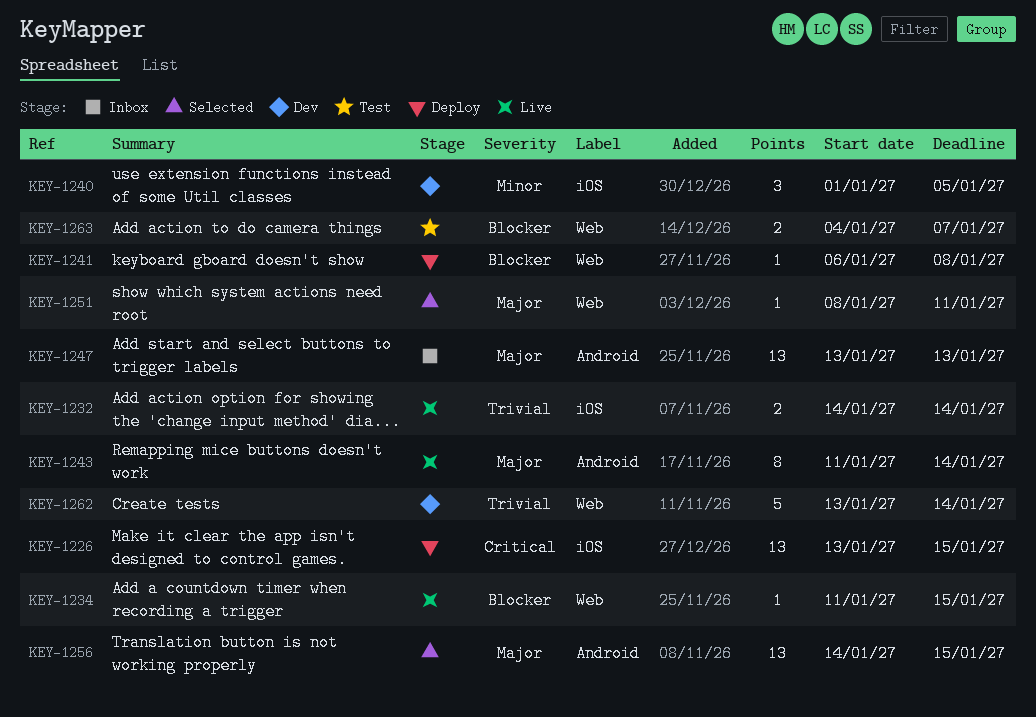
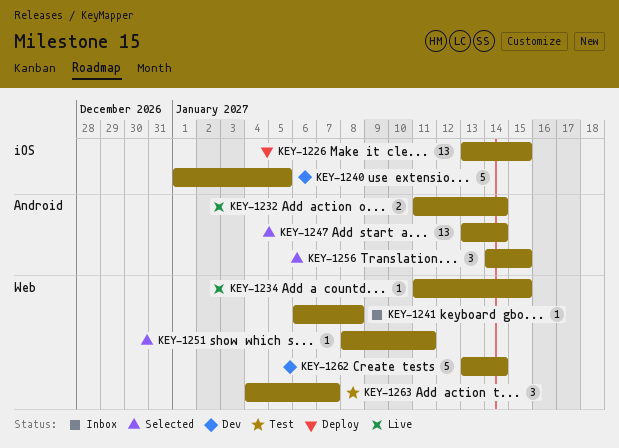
KEY-1232, label: iOS -> Android
KEY-1232, start: Jan 14 -> Jan 11
KEY-1240, estimate: 3 -> 5
KEY-1241, status: Deploy -> Inbox
KEY-1243: present -> none
KEY-1247, status: Inbox -> Selected
KEY-1247, due: Jan 13 -> Jan 14
KEY-1256, estimate: 13 -> 3
KEY-1263, estimate: 2 -> 3

